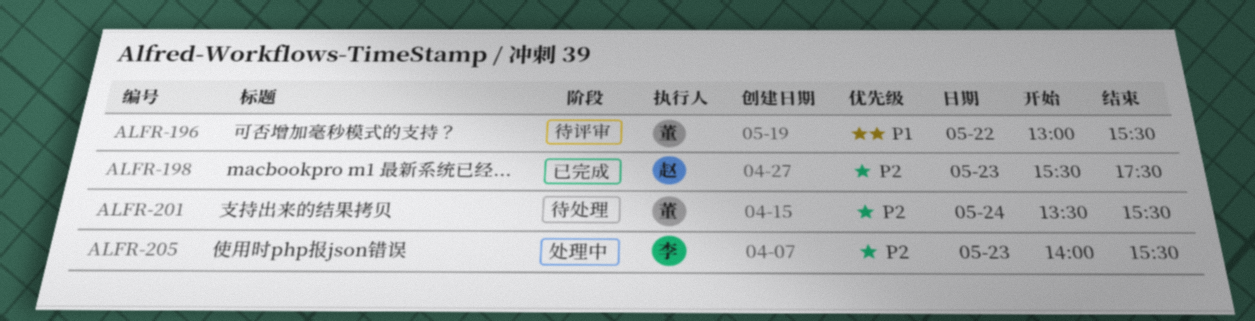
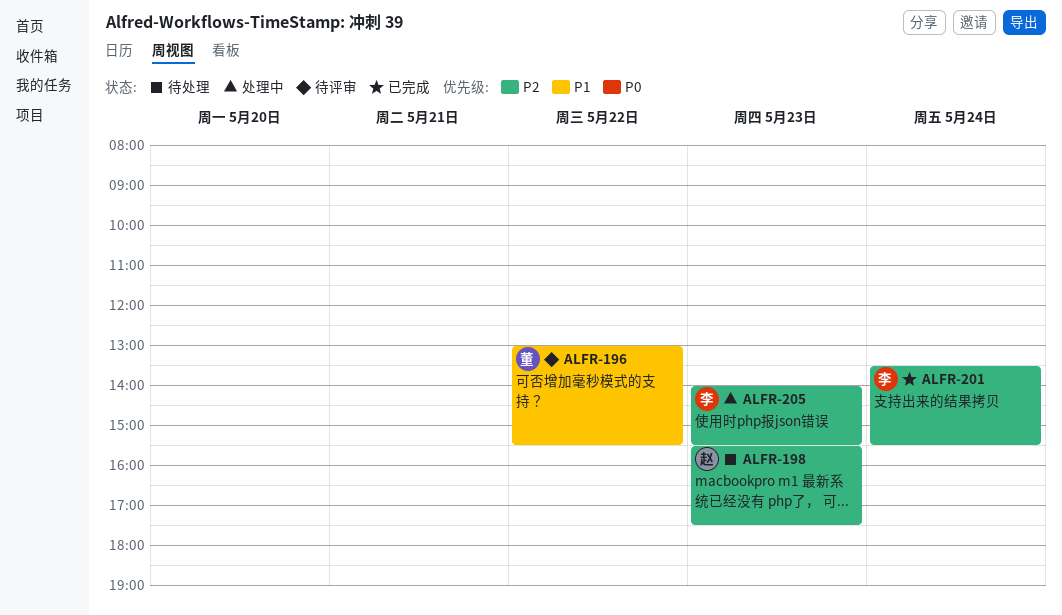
ALFR-198, status: 已完成 -> 待处理
ALFR-201, status: 待处理 -> 已完成
ALFR-201, owner: 董 -> 李

